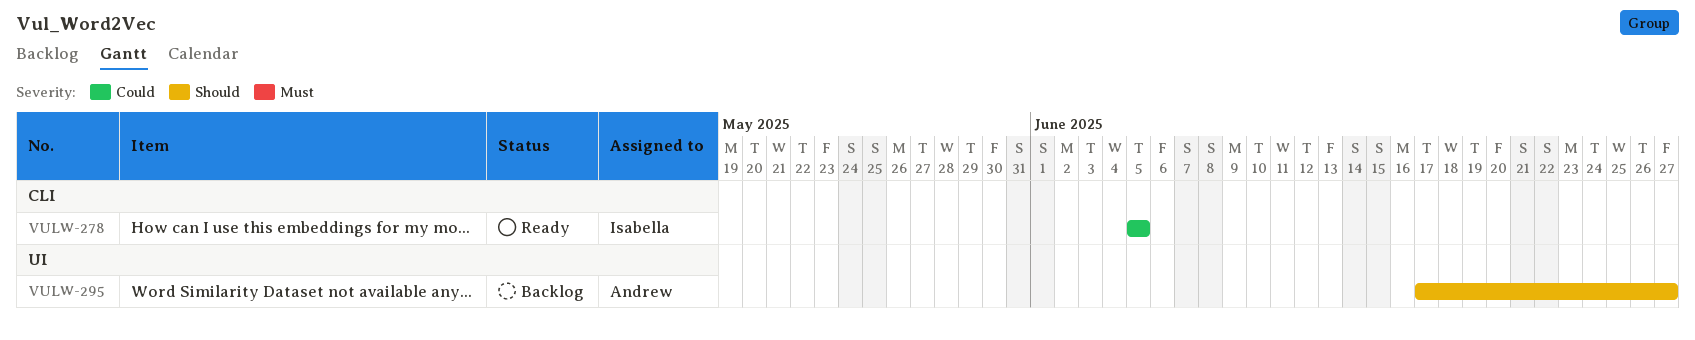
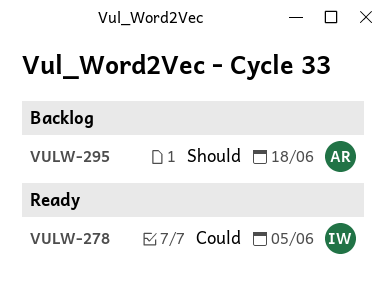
VULW-295, due: Jun 27 -> Jun 18

